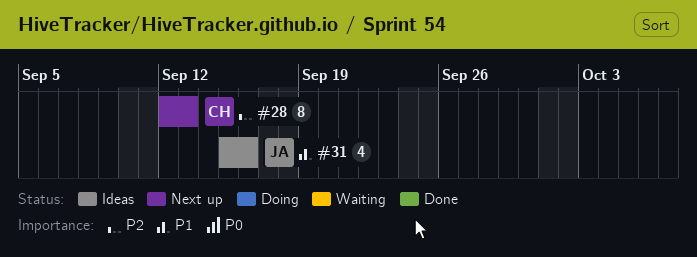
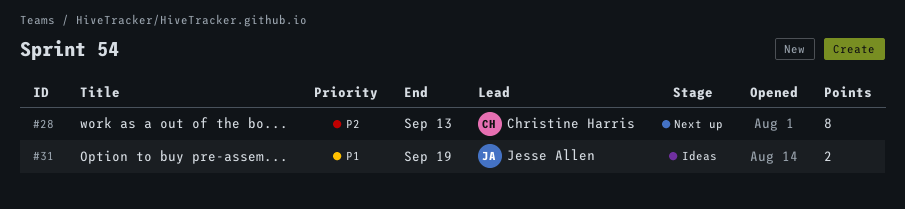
#31, estimate: 4 -> 2
#31, due: Sep 16 -> Sep 19

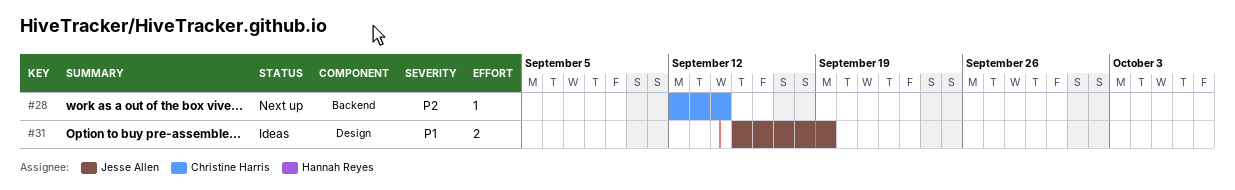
#28, estimate: 8 -> 1
#28, due: Sep 13 -> Sep 14

